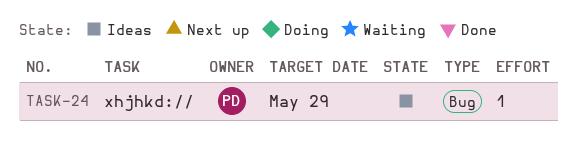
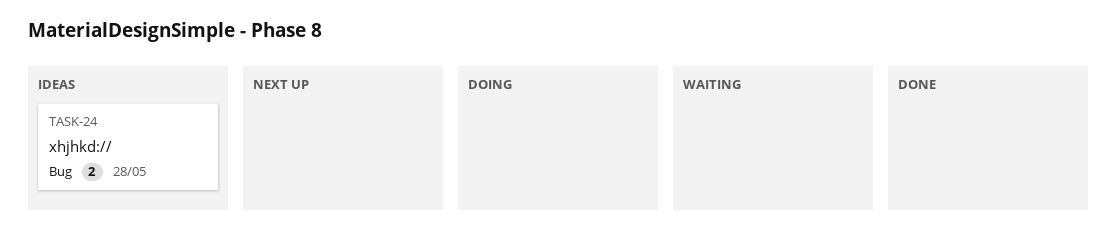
TASK-24, estimate: 1 -> 2
TASK-24, due: May 29 -> May 28

